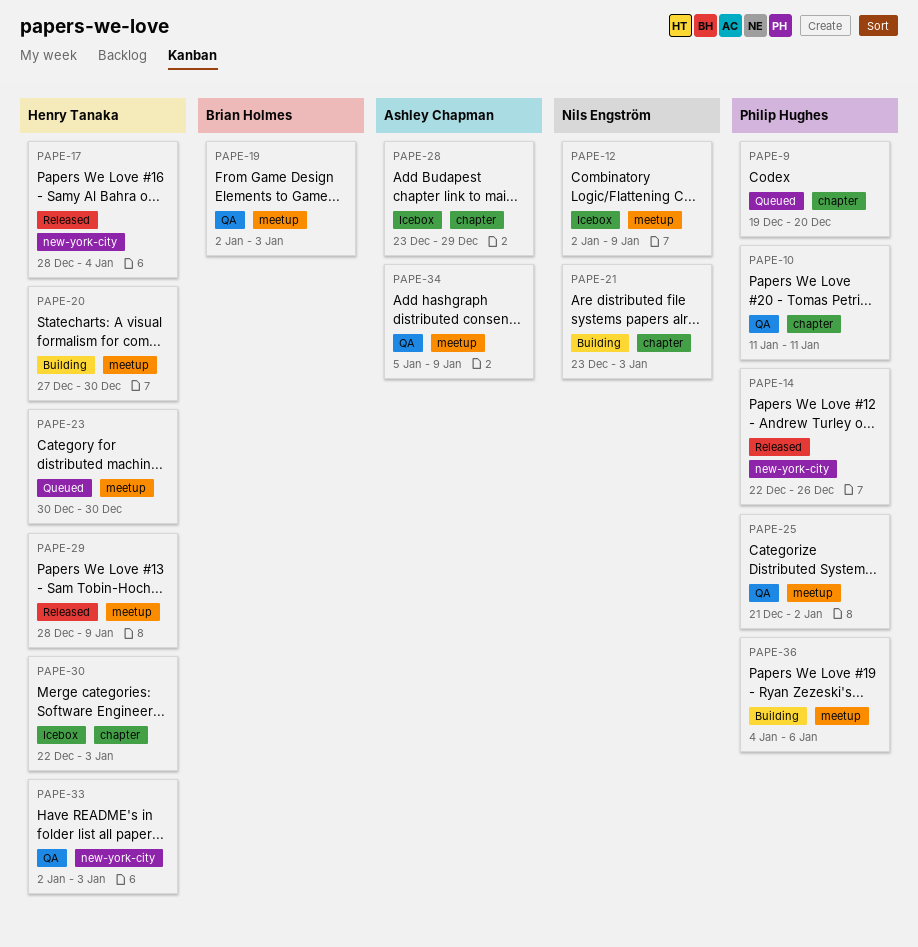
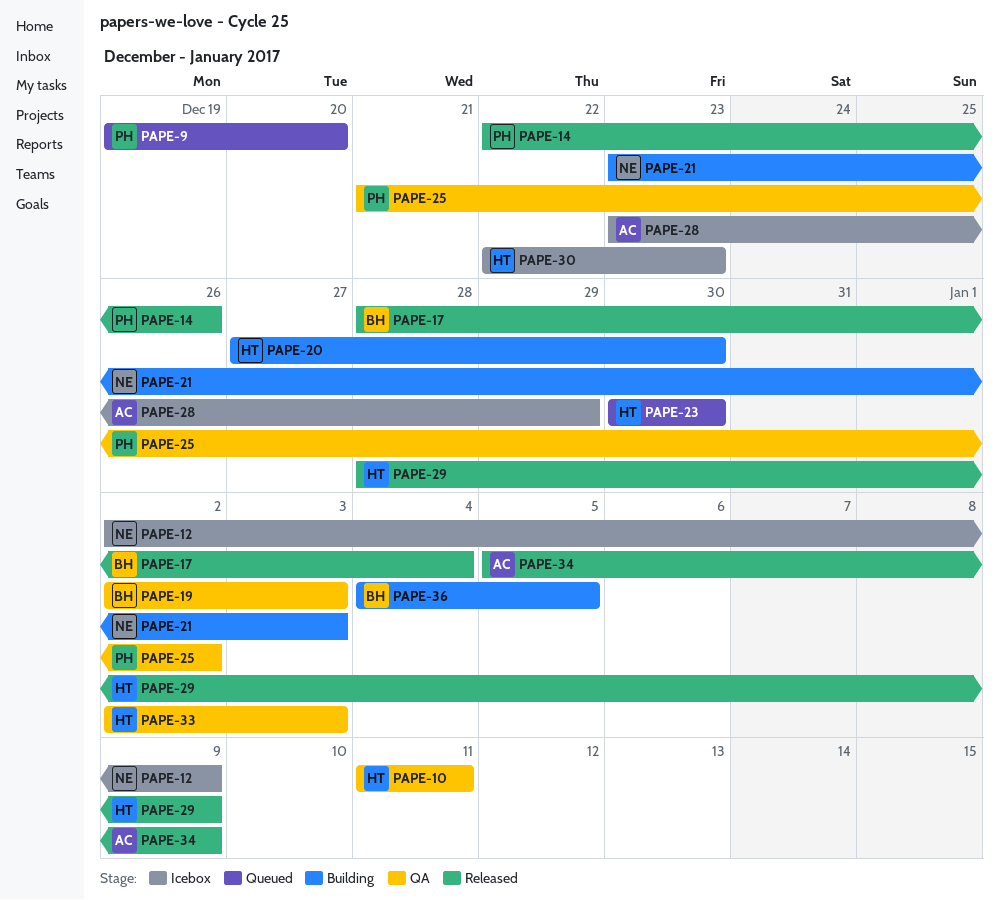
PAPE-10, owner: Philip Hughes -> Henry Tanaka
PAPE-17, owner: Henry Tanaka -> Brian Holmes
PAPE-30, due: Jan 3 -> Dec 23
PAPE-34, status: QA -> Released
PAPE-36, owner: Philip Hughes -> Brian Holmes
PAPE-36, due: Jan 6 -> Jan 5

